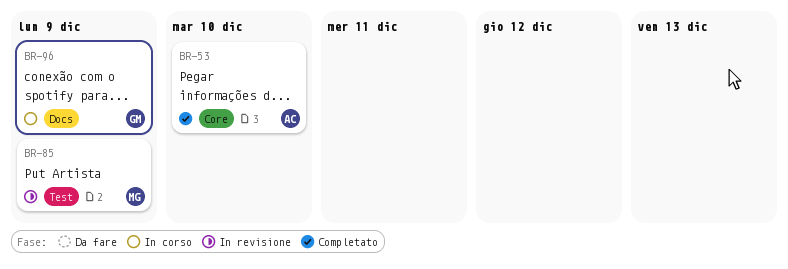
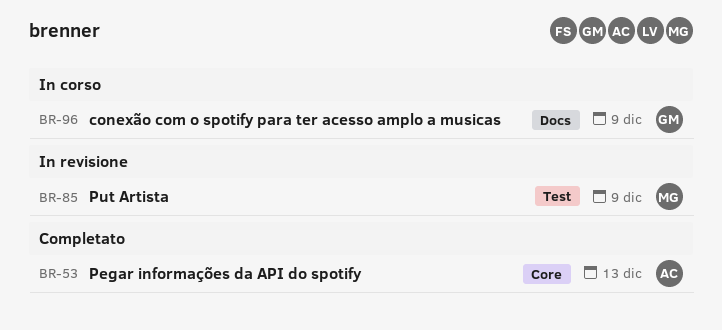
BR-53, due: Dec 10 -> Dec 13

